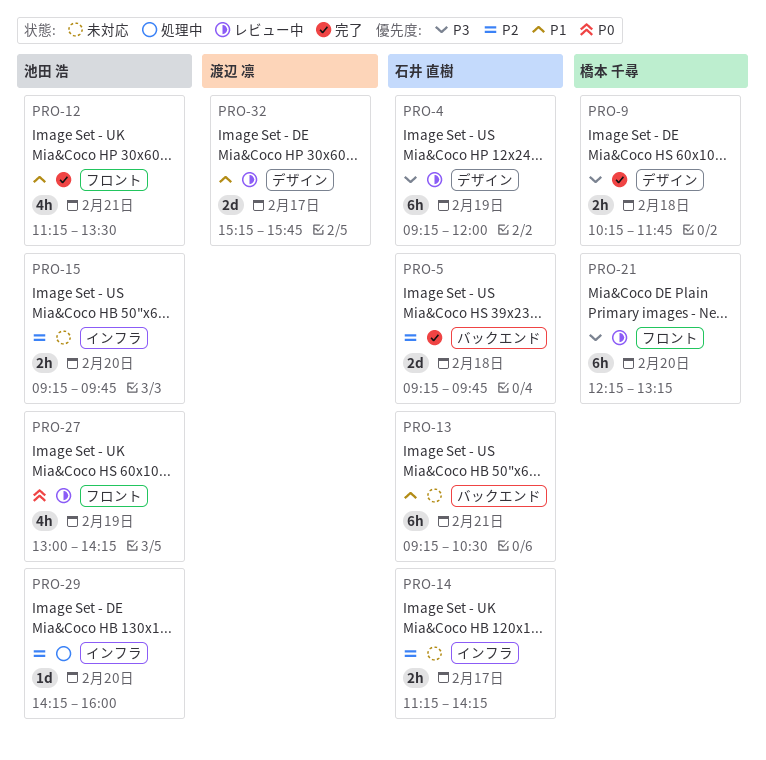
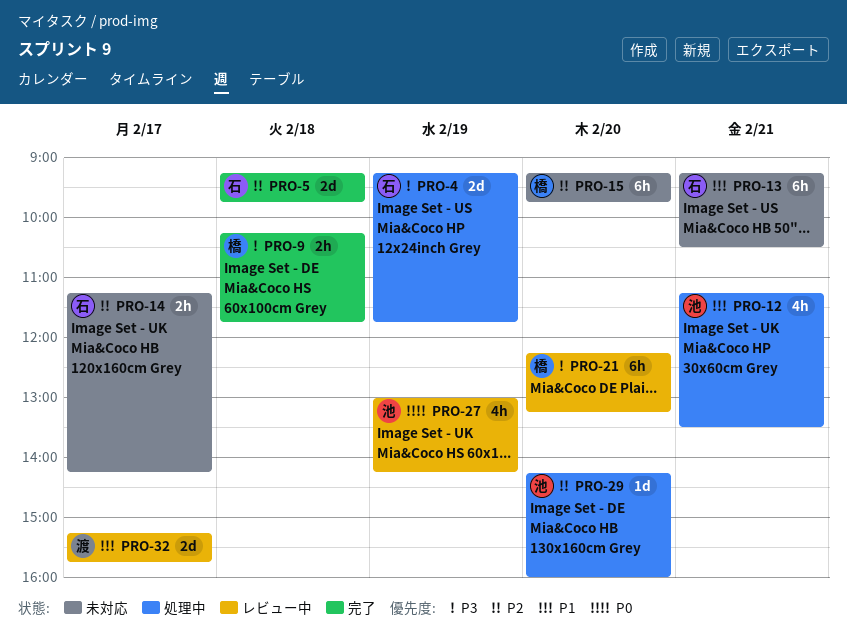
PRO-4, status: レビュー中 -> 処理中
PRO-4, estimate: 6h -> 2d
PRO-4, ends: 12:00 -> 11:45
PRO-12, status: 完了 -> 処理中
PRO-15, owner: 池田 浩 -> 橋本 千尋
PRO-15, estimate: 2h -> 6h

